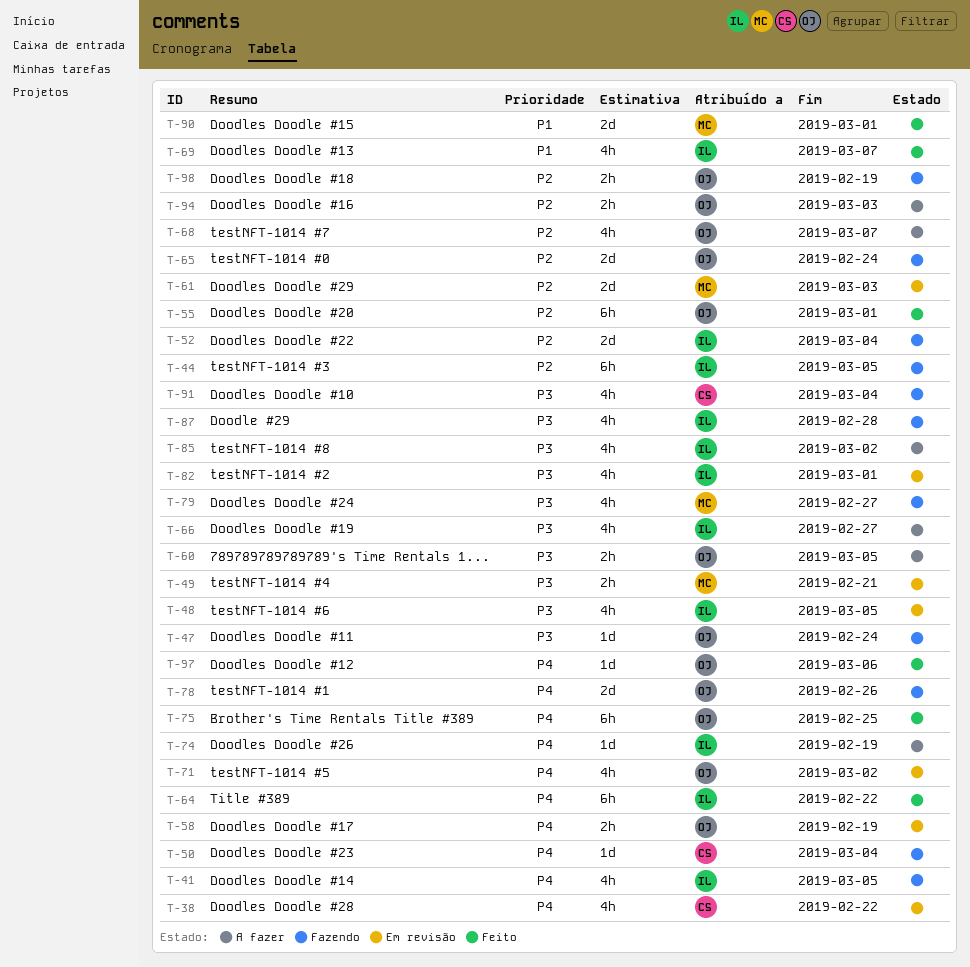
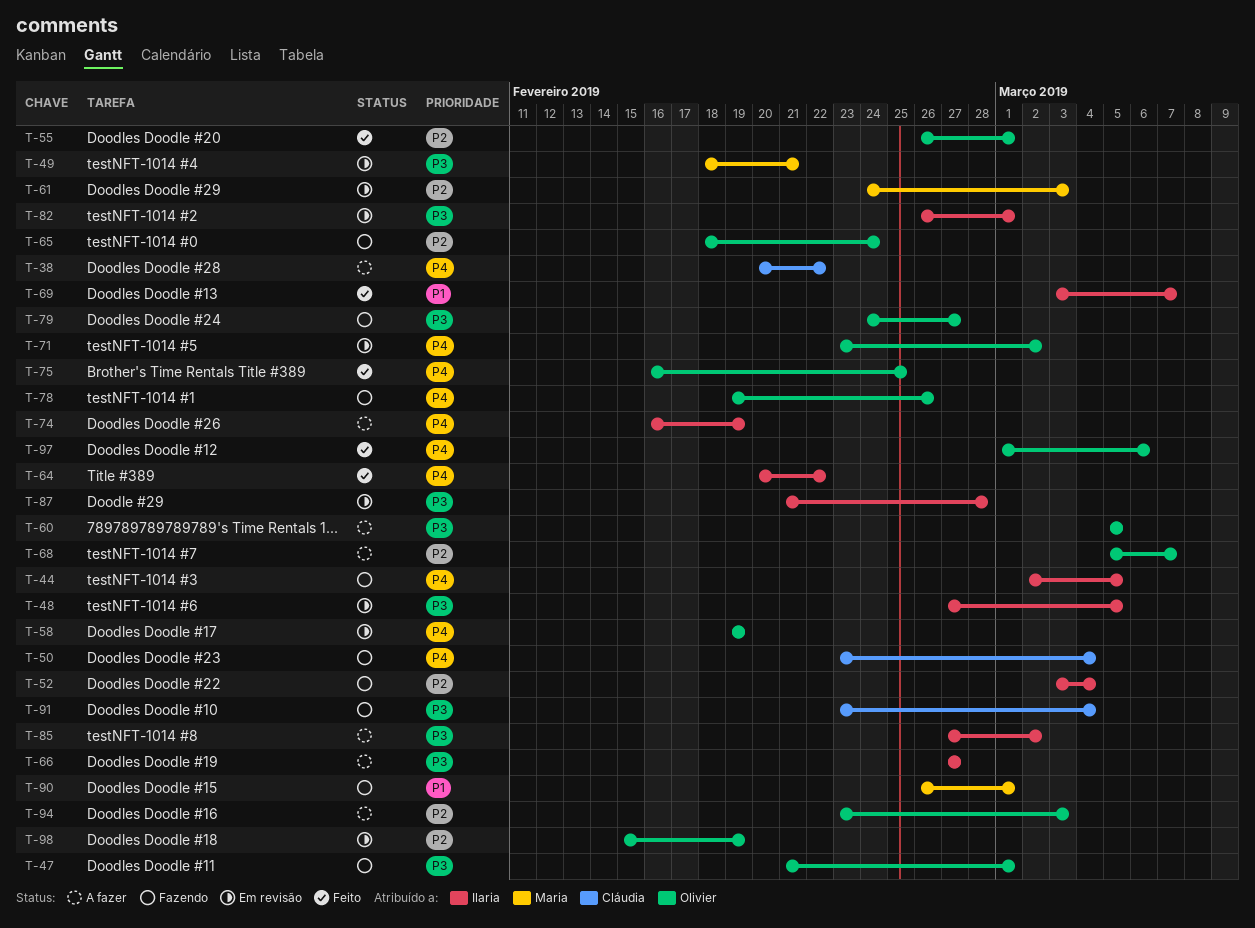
T-38, status: Em revisão -> A fazer
T-41: present -> none
T-44, priority: P2 -> P4
T-47, due: Feb 24 -> Mar 1
T-79, owner: Maria -> Olivier
T-87, status: Fazendo -> Em revisão
T-90, status: Feito -> Fazendo
T-98, status: Fazendo -> Em revisão

